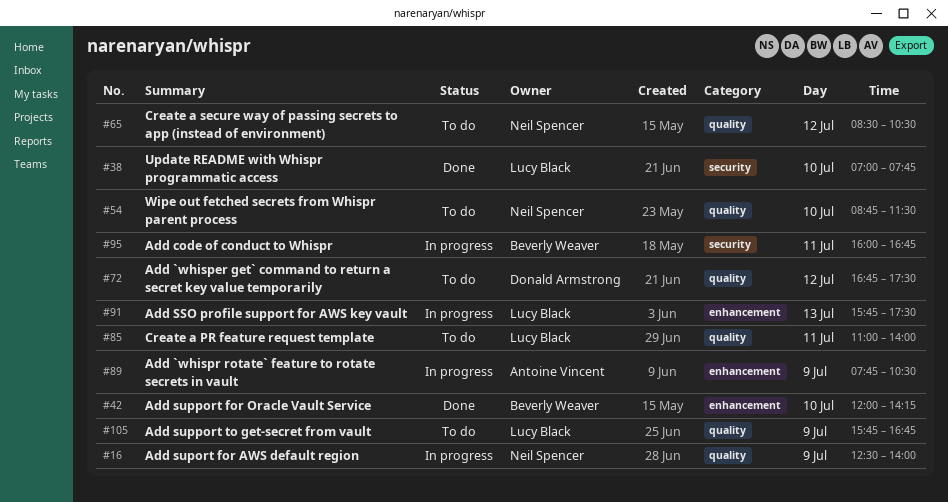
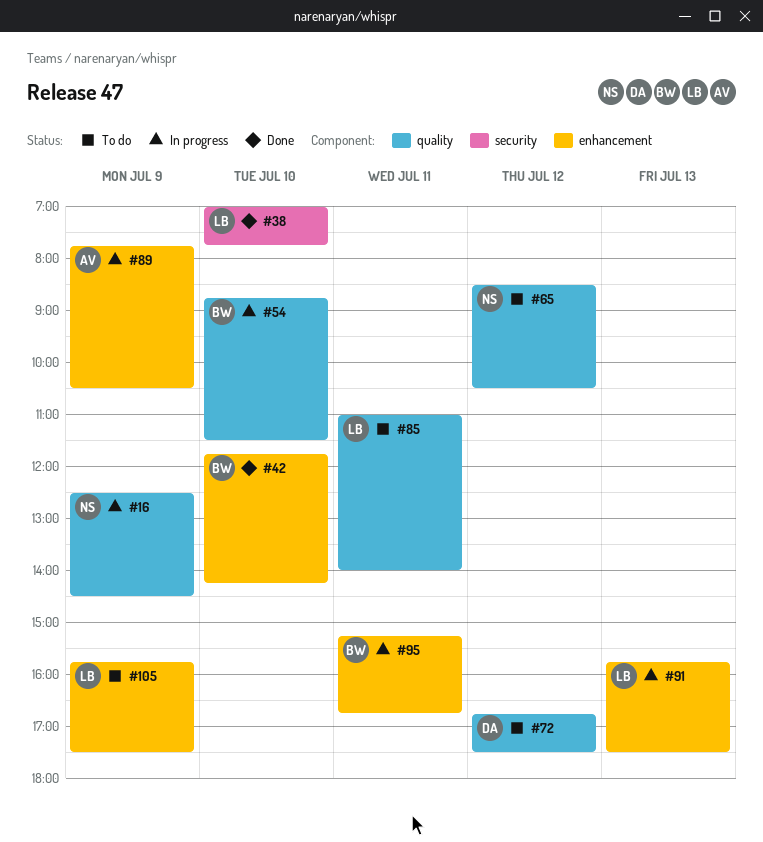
#16, ends: 14:00 -> 14:30
#42, begins: 12:00 -> 11:45
#54, status: To do -> In progress
#54, owner: Neil Spencer -> Beverly Weaver
#95, label: security -> enhancement
#95, begins: 16:00 -> 15:15
#105, label: quality -> enhancement
#105, ends: 16:45 -> 17:30

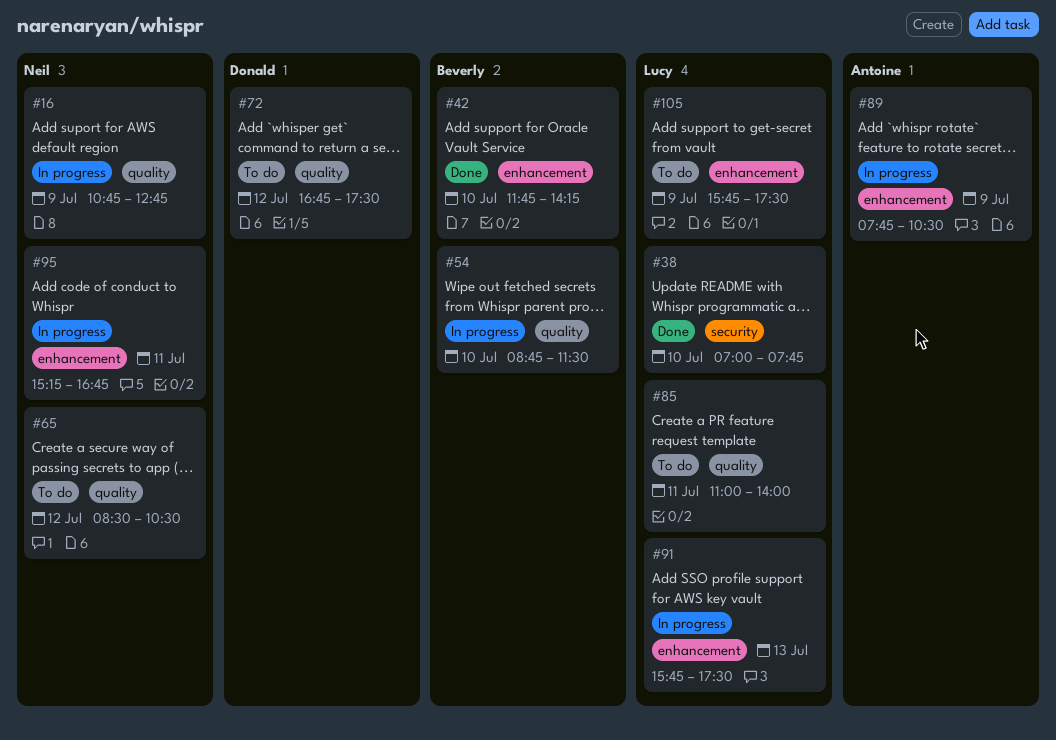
#16, begins: 12:30 -> 10:45
#16, ends: 14:30 -> 12:45
#95, owner: Beverly -> Neil

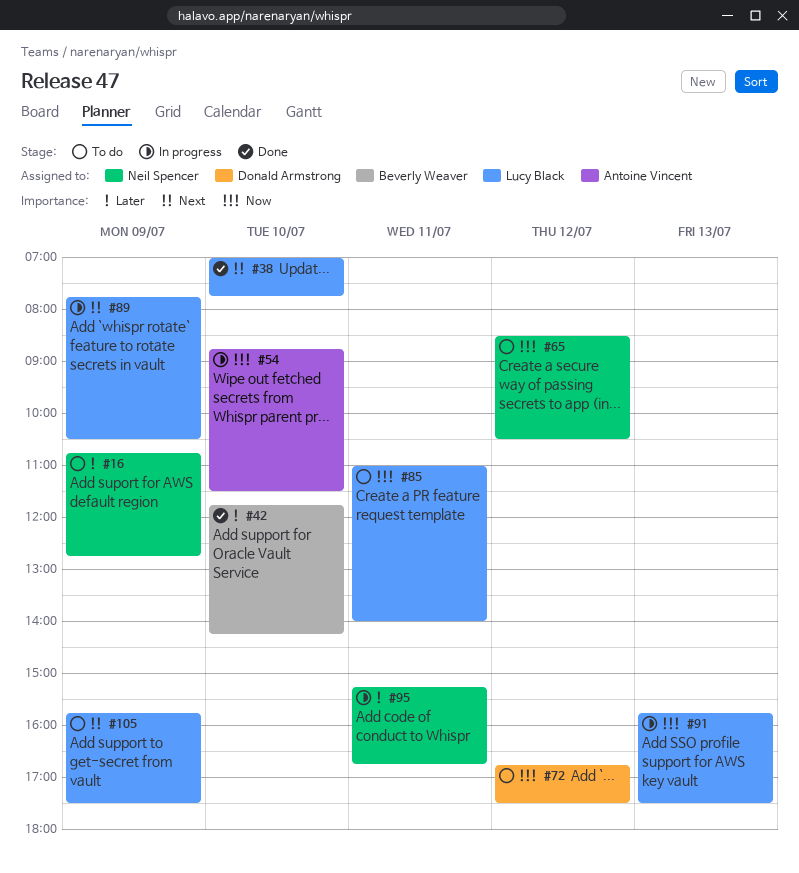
#16, status: In progress -> To do
#54, owner: Beverly Weaver -> Antoine Vincent
#89, owner: Antoine Vincent -> Lucy Black

